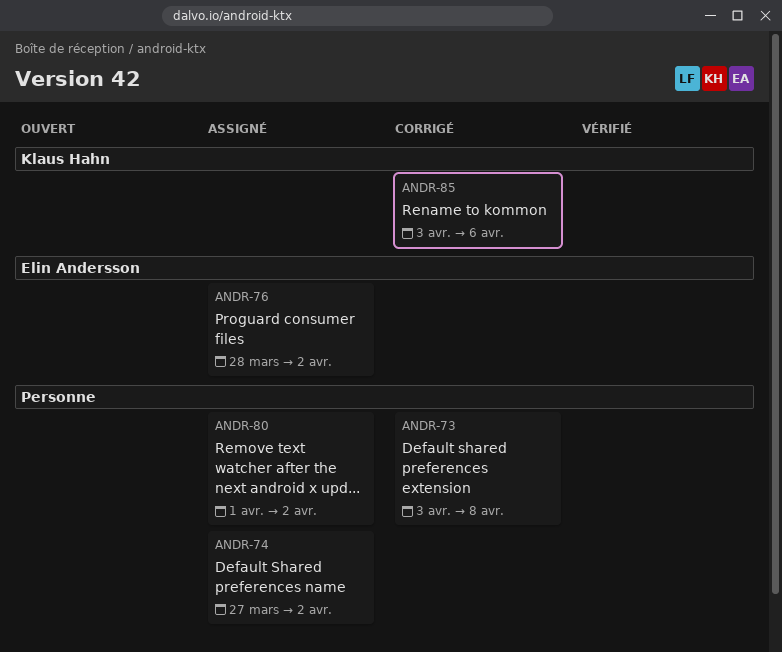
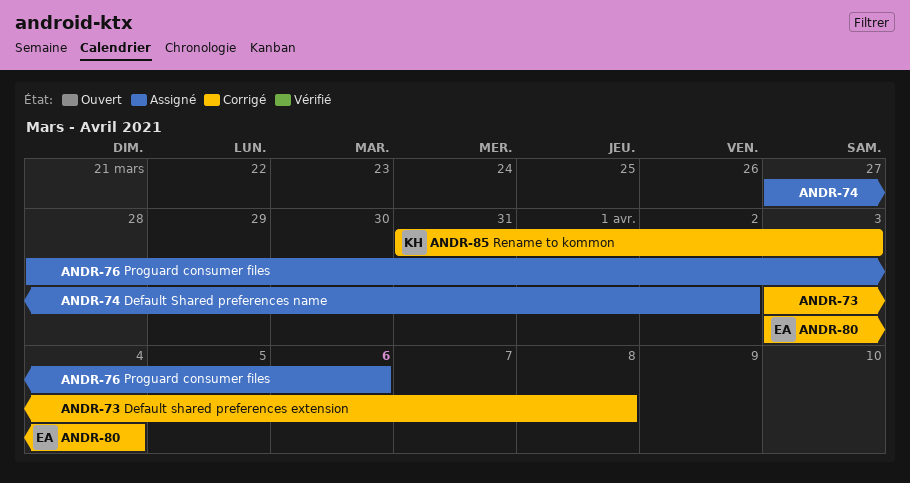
ANDR-76, owner: Elin Andersson -> none
ANDR-76, due: Apr 2 -> Apr 6
ANDR-80, status: Assigné -> Corrigé
ANDR-80, owner: none -> Elin Andersson
ANDR-80, start: Apr 1 -> Apr 3
ANDR-80, due: Apr 2 -> Apr 4
ANDR-85, start: Apr 3 -> Mar 31
ANDR-85, due: Apr 6 -> Apr 3

